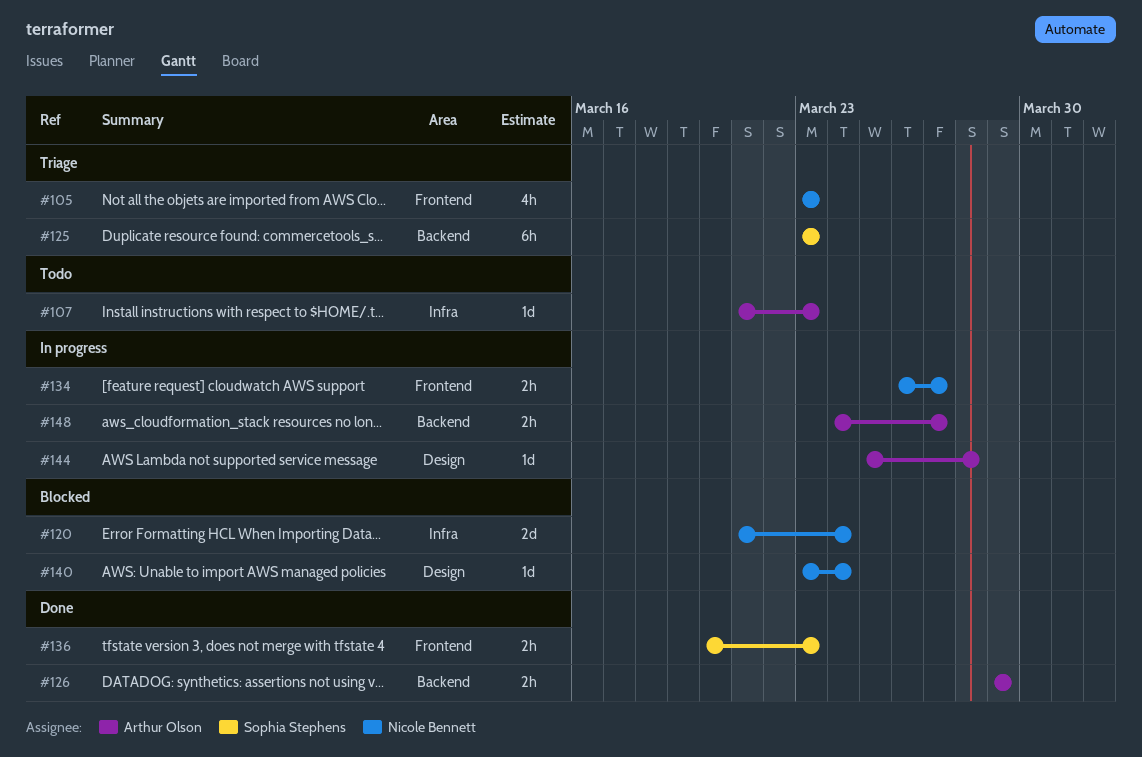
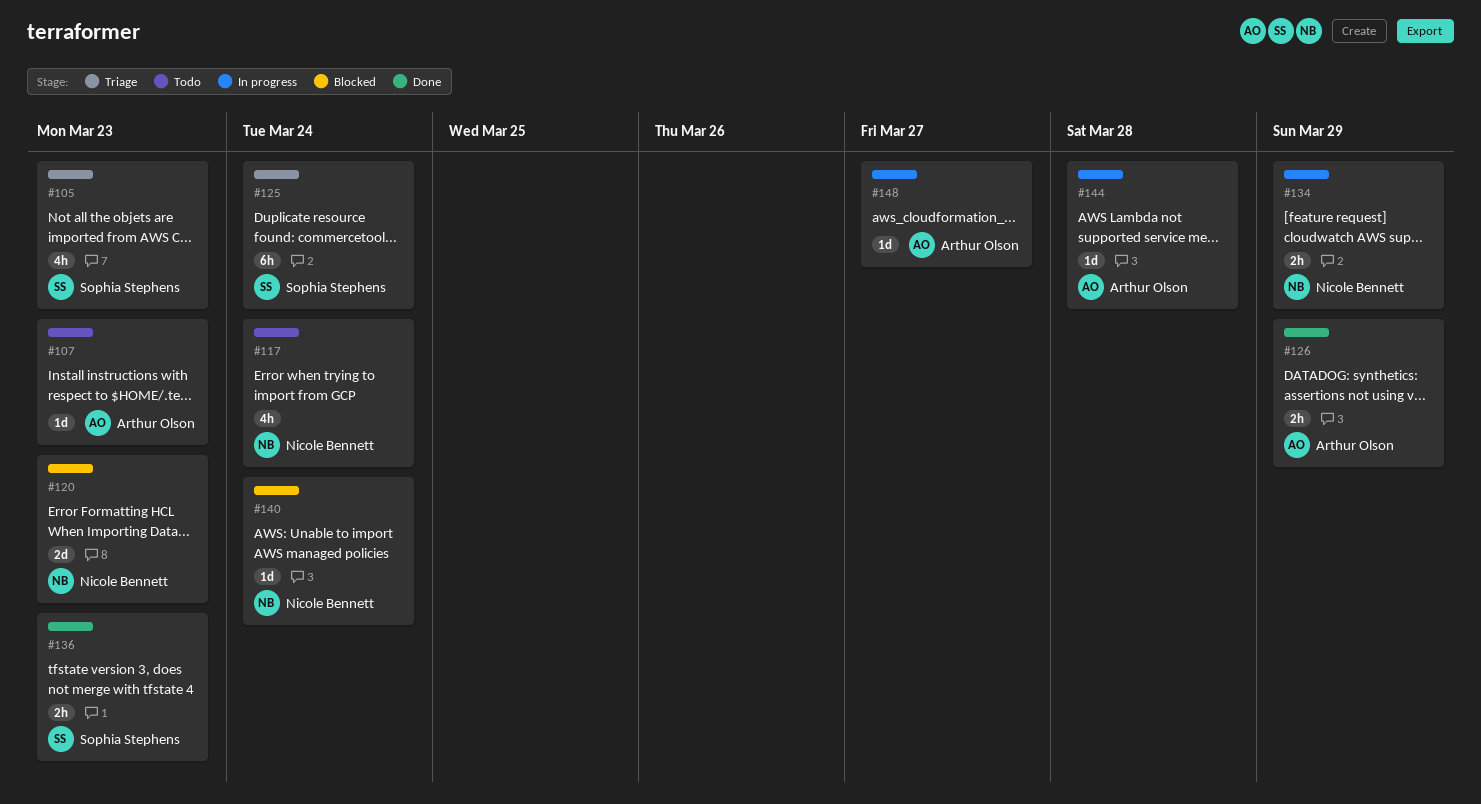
#105, owner: Nicole Bennett -> Sophia Stephens
#117: none -> present
#120, due: Mar 24 -> Mar 23
#125, due: Mar 23 -> Mar 24
#134, due: Mar 27 -> Mar 29
#148, estimate: 2h -> 1d

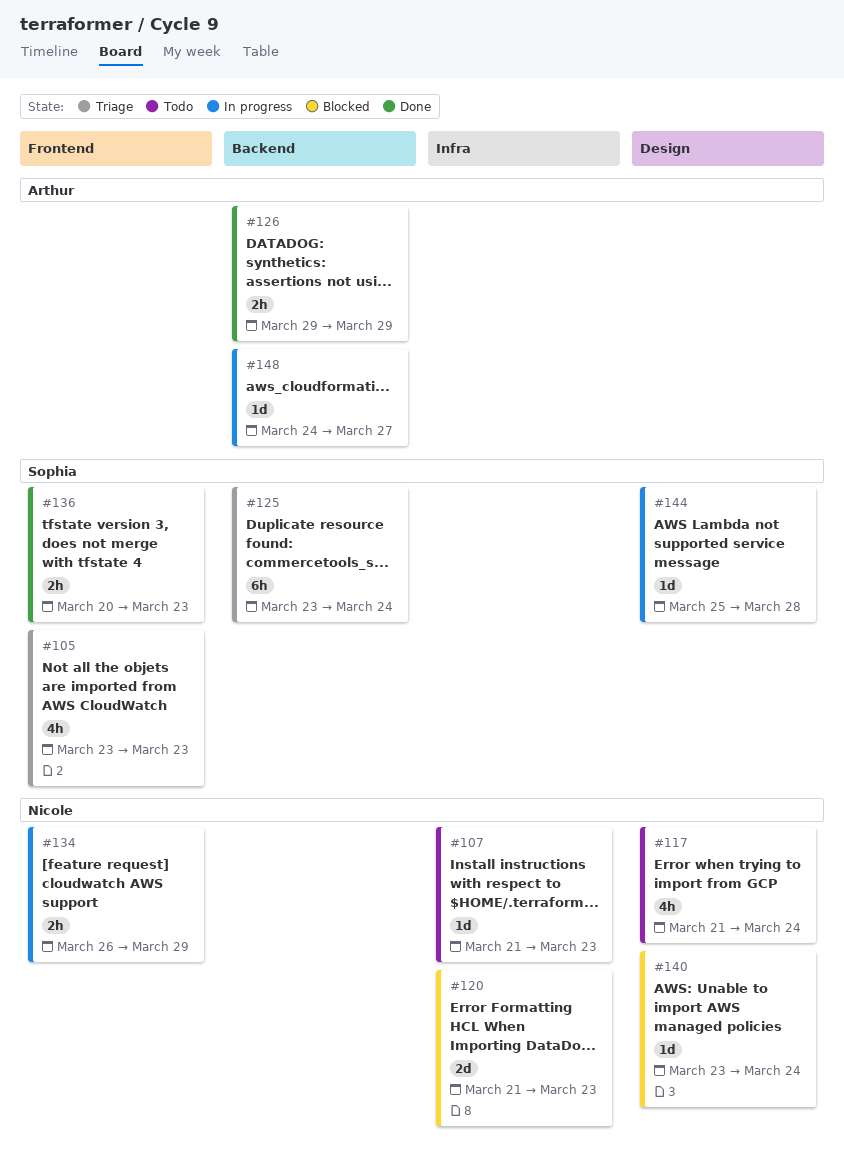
#107, owner: Arthur Olson -> Nicole Bennett
#144, owner: Arthur Olson -> Sophia Stephens

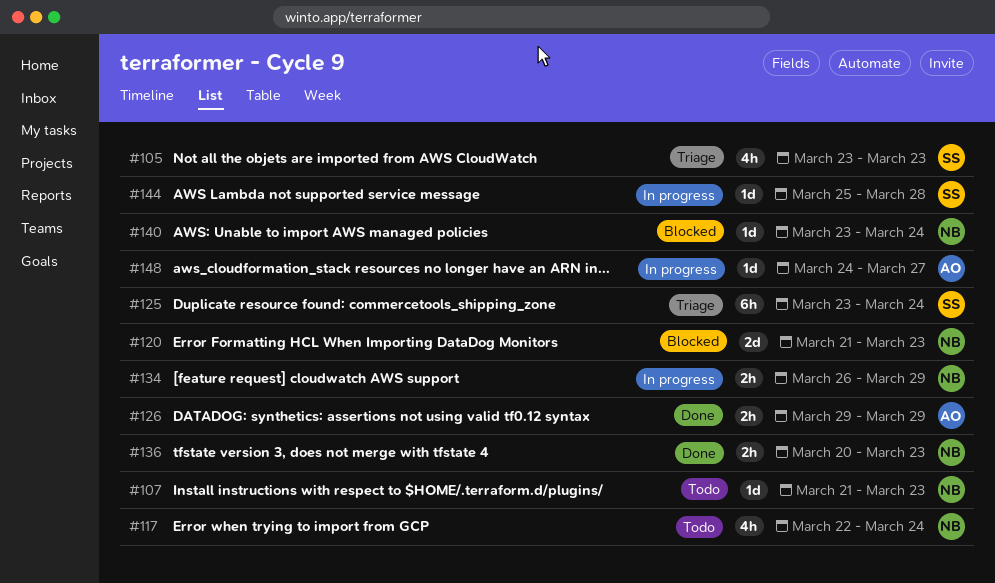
#117, start: Mar 21 -> Mar 22
#136, owner: Sophia -> Nicole

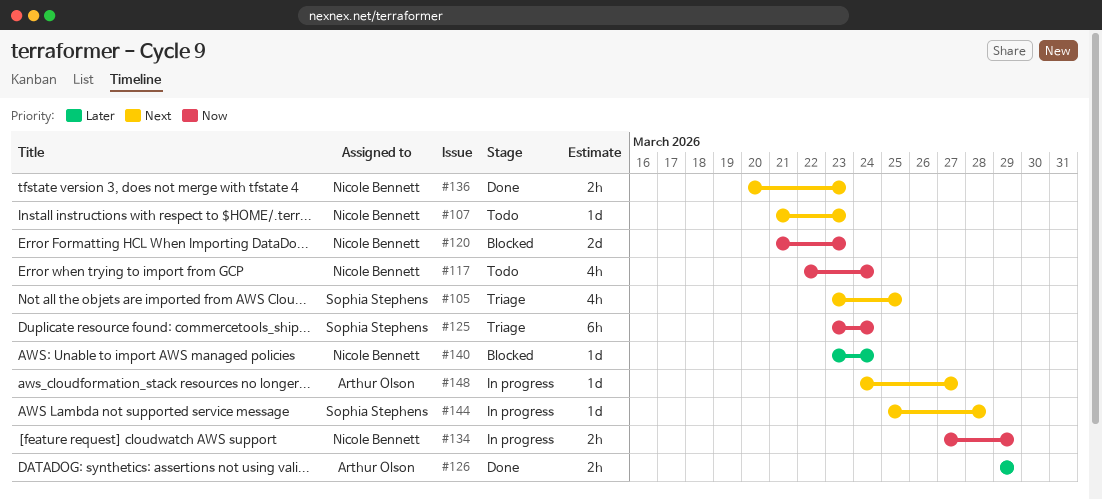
#105, due: Mar 23 -> Mar 25
#134, start: Mar 26 -> Mar 27

